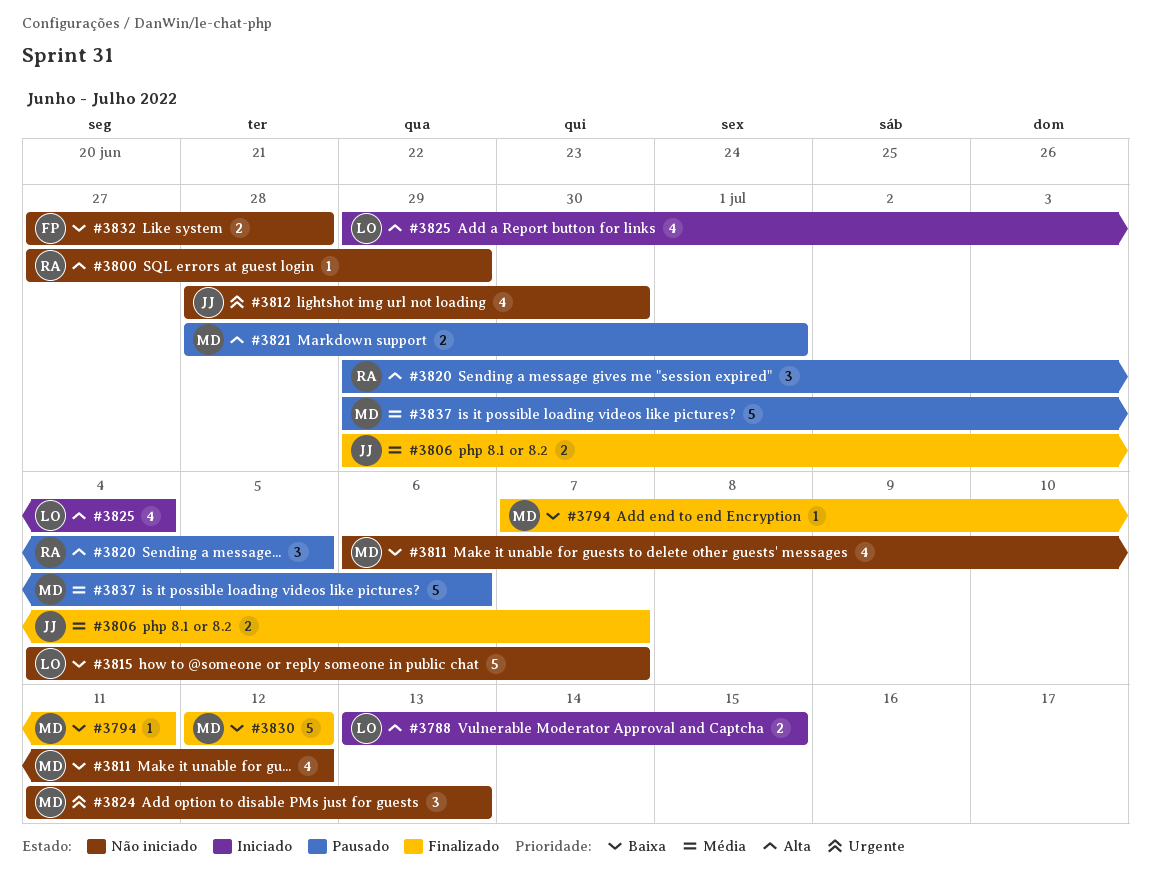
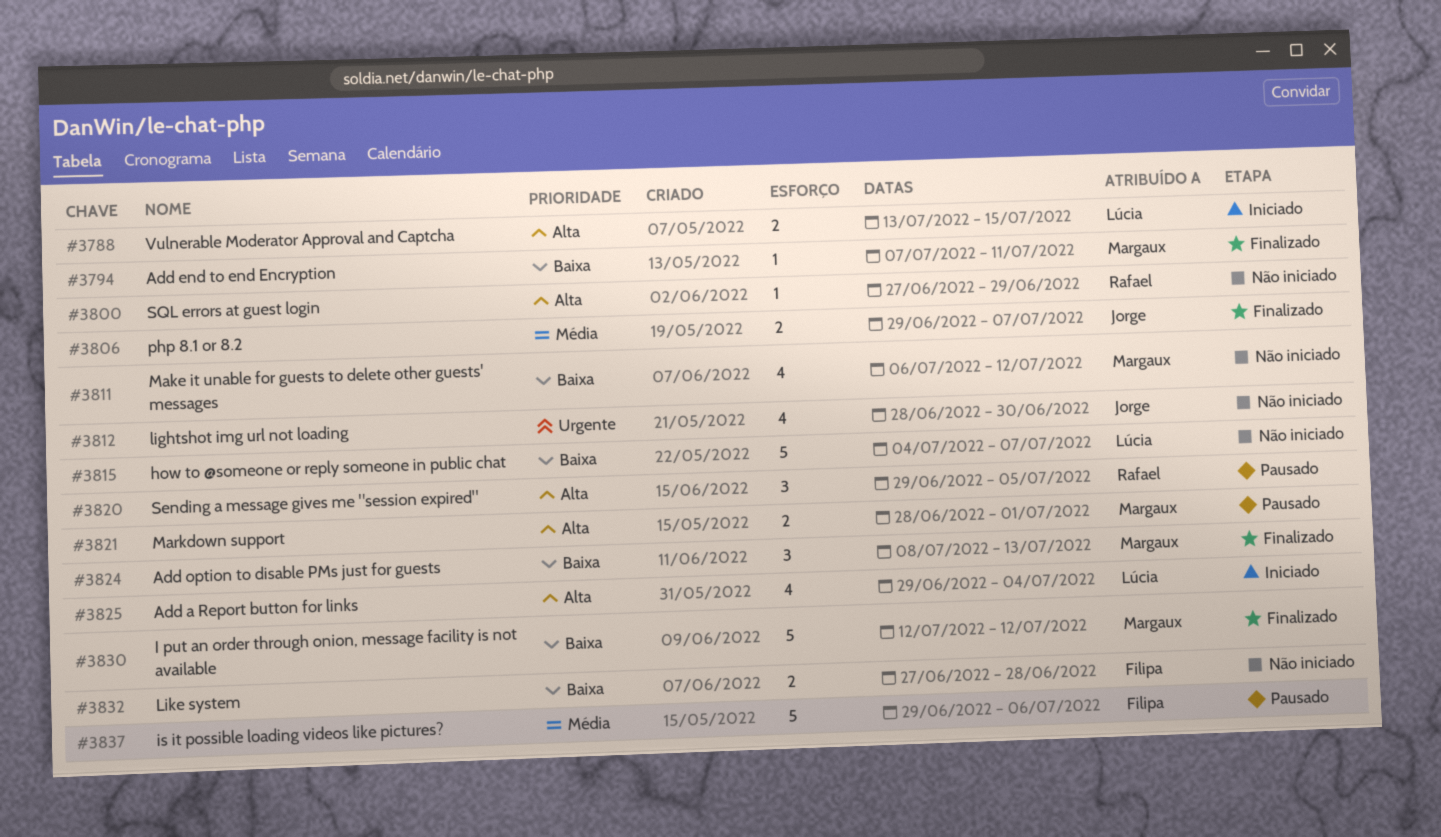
#3824, status: Não iniciado -> Finalizado
#3824, priority: Urgente -> Baixa
#3824, start: Jul 11 -> Jul 8
#3837, owner: Margaux -> Filipa

